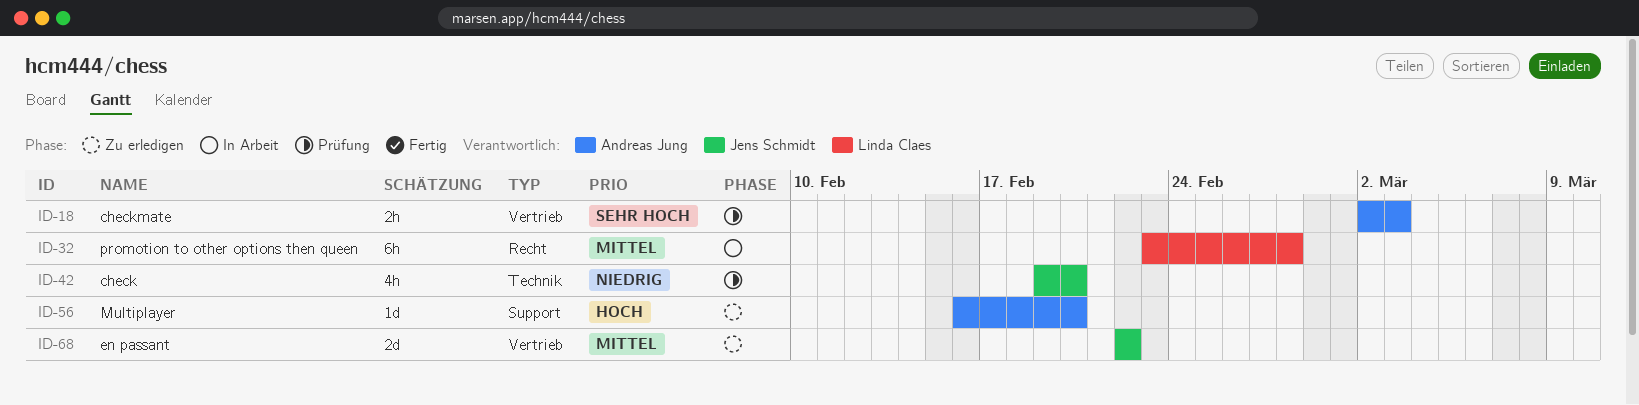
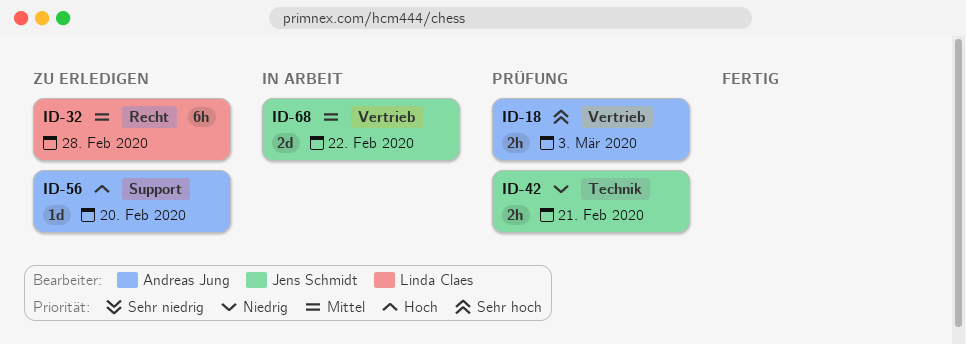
ID-32, status: In Arbeit -> Zu erledigen
ID-42, estimate: 4h -> 2h
ID-42, due: Feb 20 -> Feb 21
ID-68, status: Zu erledigen -> In Arbeit

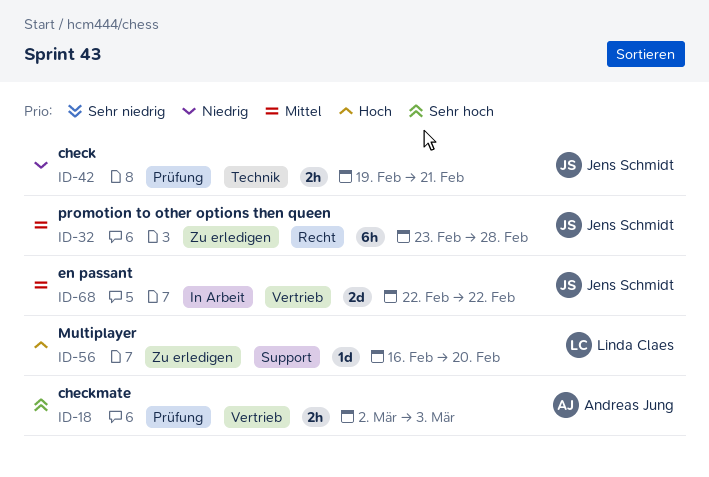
ID-32, owner: Linda Claes -> Jens Schmidt
ID-56, owner: Andreas Jung -> Linda Claes

